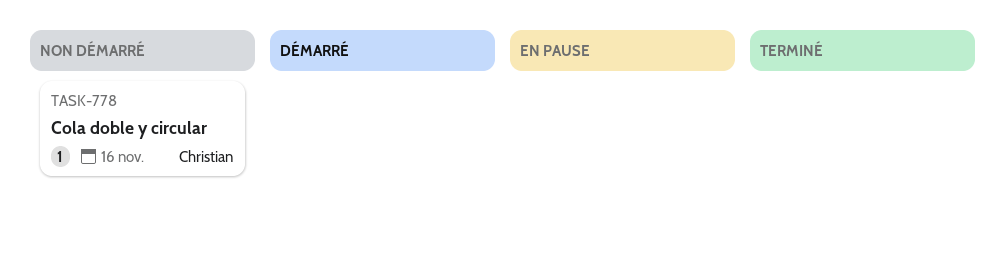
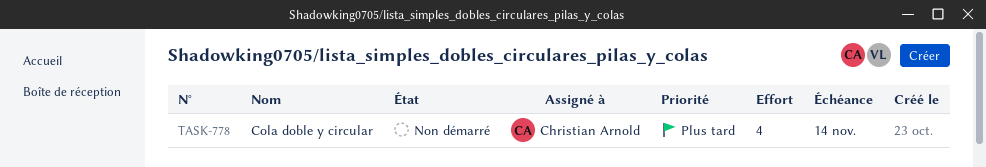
TASK-778, estimate: 1 -> 4
TASK-778, due: Nov 16 -> Nov 14

